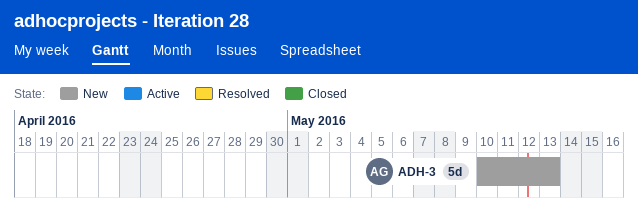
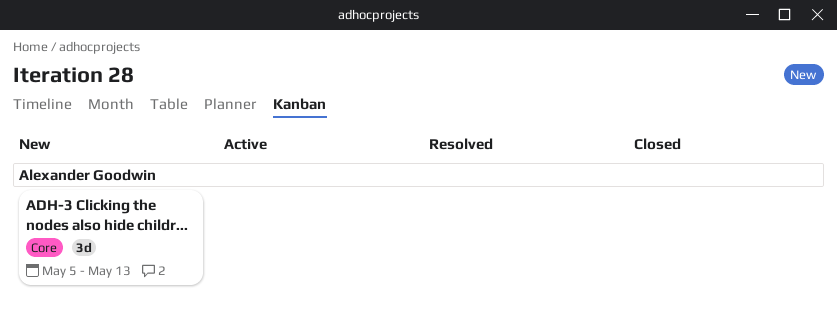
ADH-3, estimate: 5d -> 3d
ADH-3, start: May 10 -> May 5

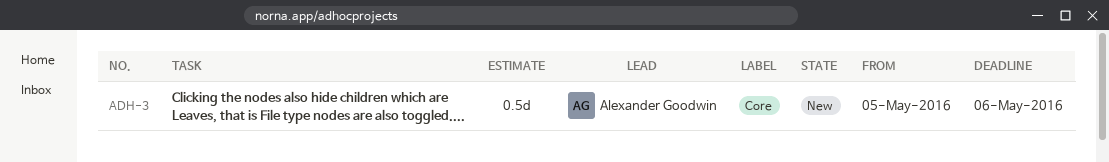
ADH-3, estimate: 3d -> 0.5d
ADH-3, due: May 13 -> May 6

